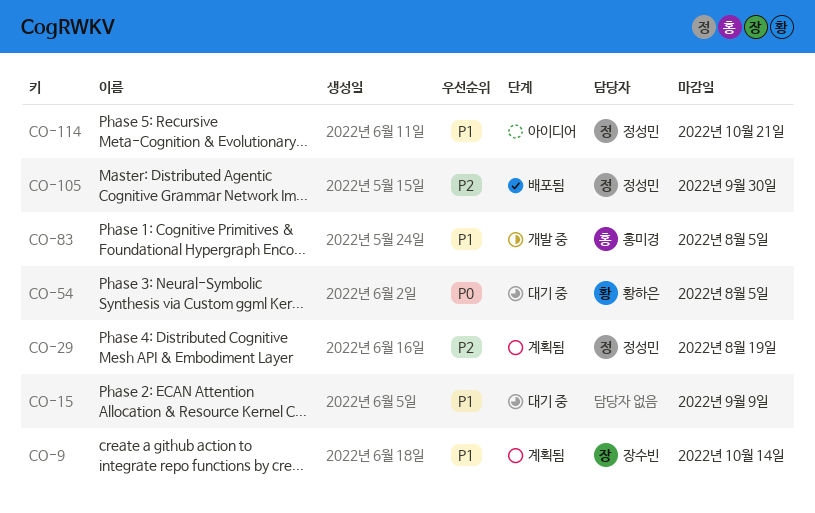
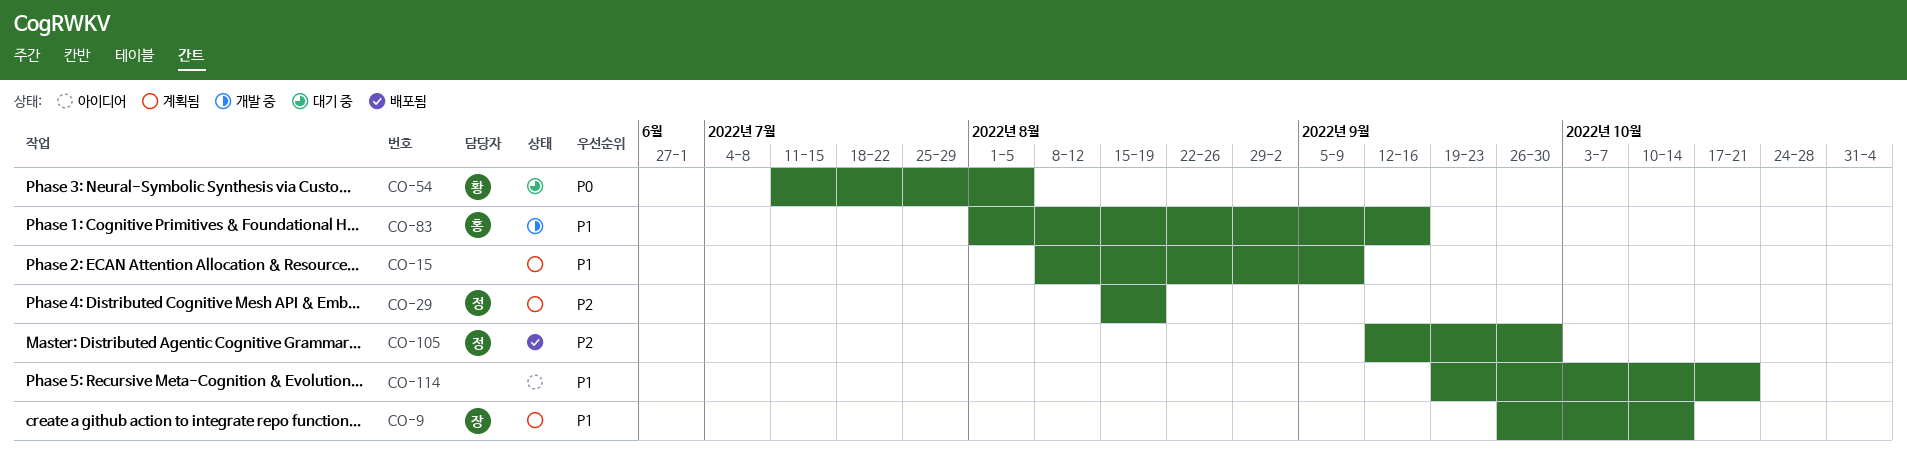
CO-15, status: 대기 중 -> 계획됨
CO-83, due: Aug 5 -> Sep 16
CO-114, owner: 정성민 -> none

